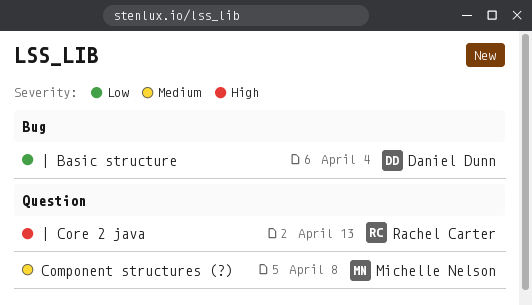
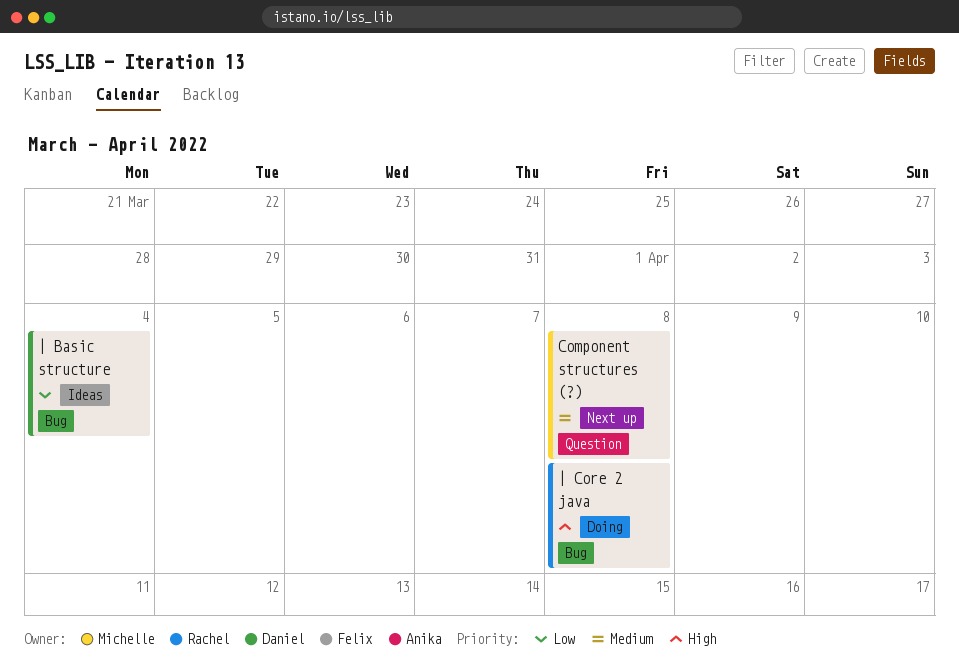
| Core 2 java, label: Question -> Bug
| Core 2 java, due: Apr 13 -> Apr 8

